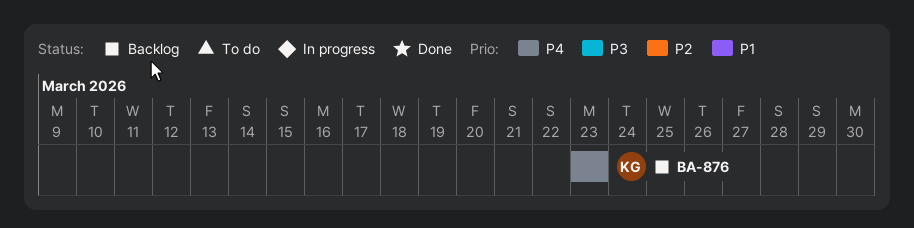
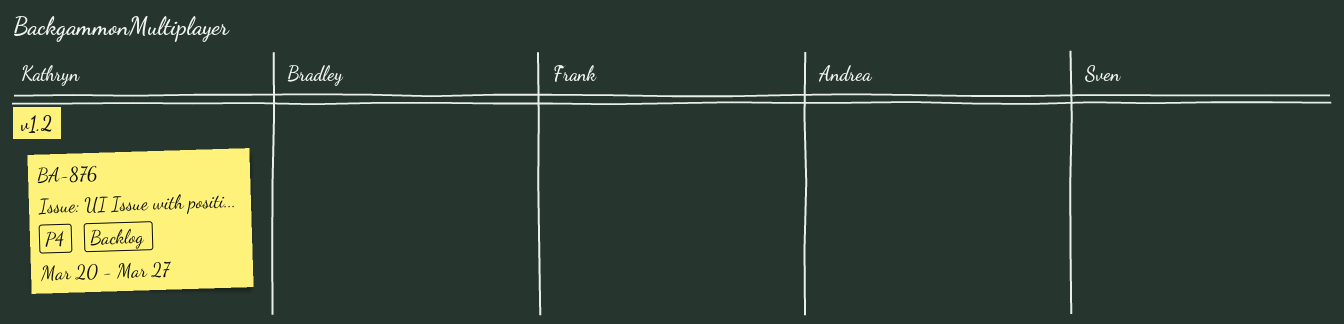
BA-876, start: Mar 23 -> Mar 20
BA-876, due: Mar 23 -> Mar 27

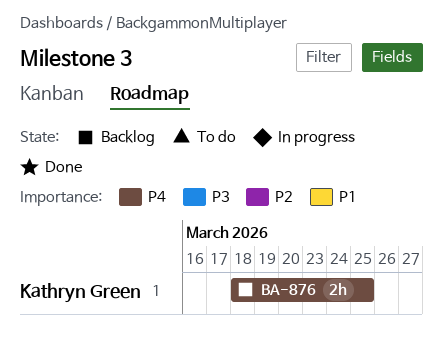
BA-876, start: Mar 20 -> Mar 18
BA-876, due: Mar 27 -> Mar 25

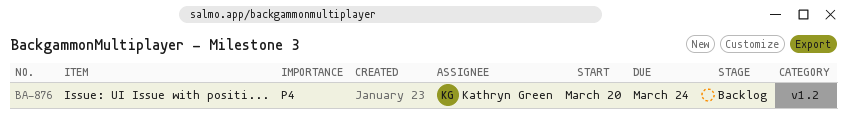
BA-876, start: Mar 18 -> Mar 20
BA-876, due: Mar 25 -> Mar 24

